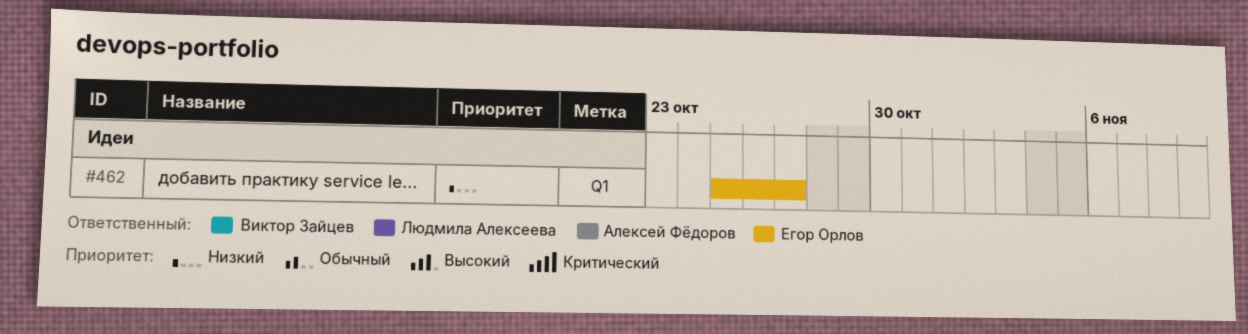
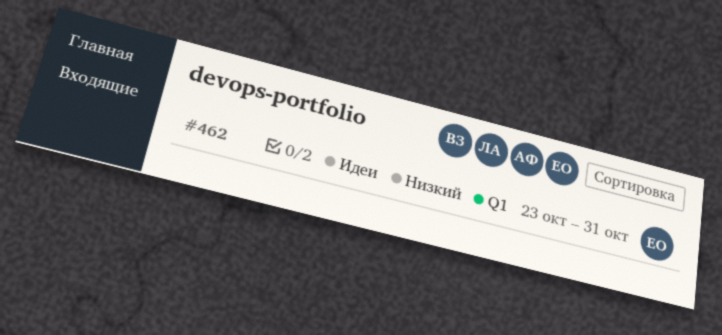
#462, start: Oct 25 -> Oct 23
#462, due: Oct 27 -> Oct 31

